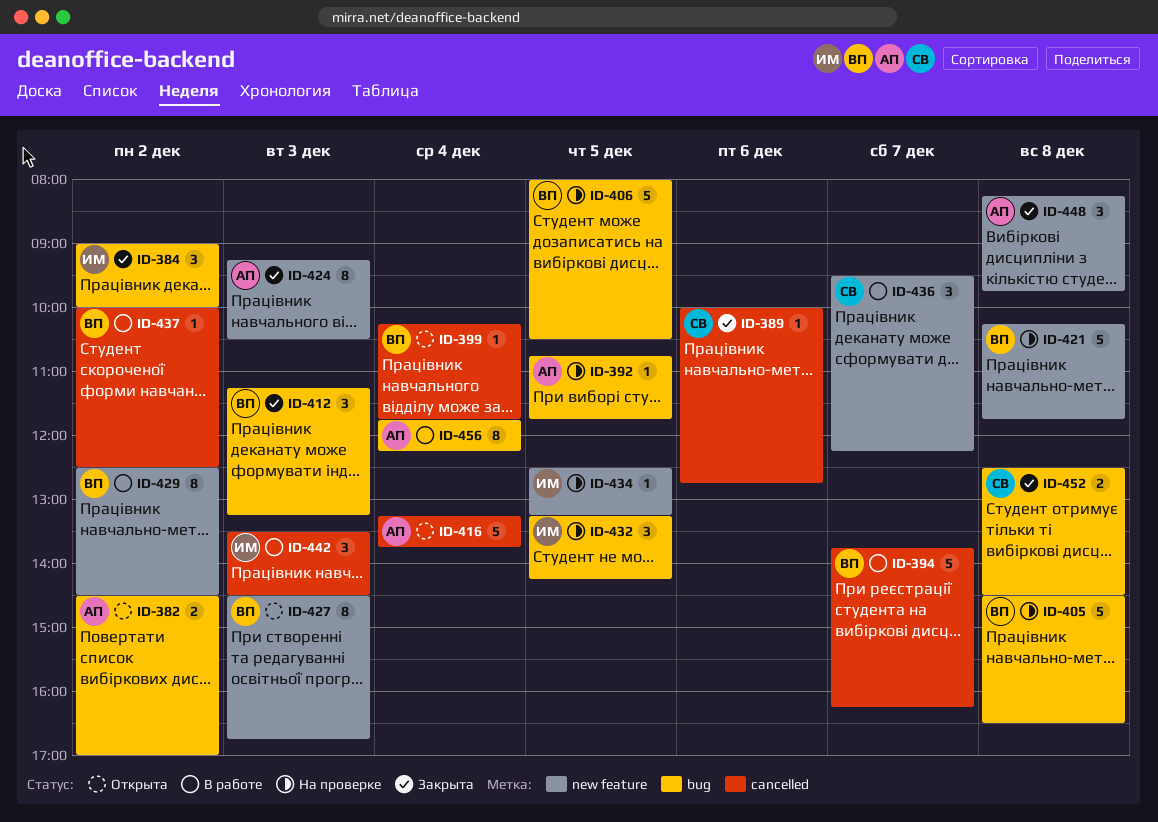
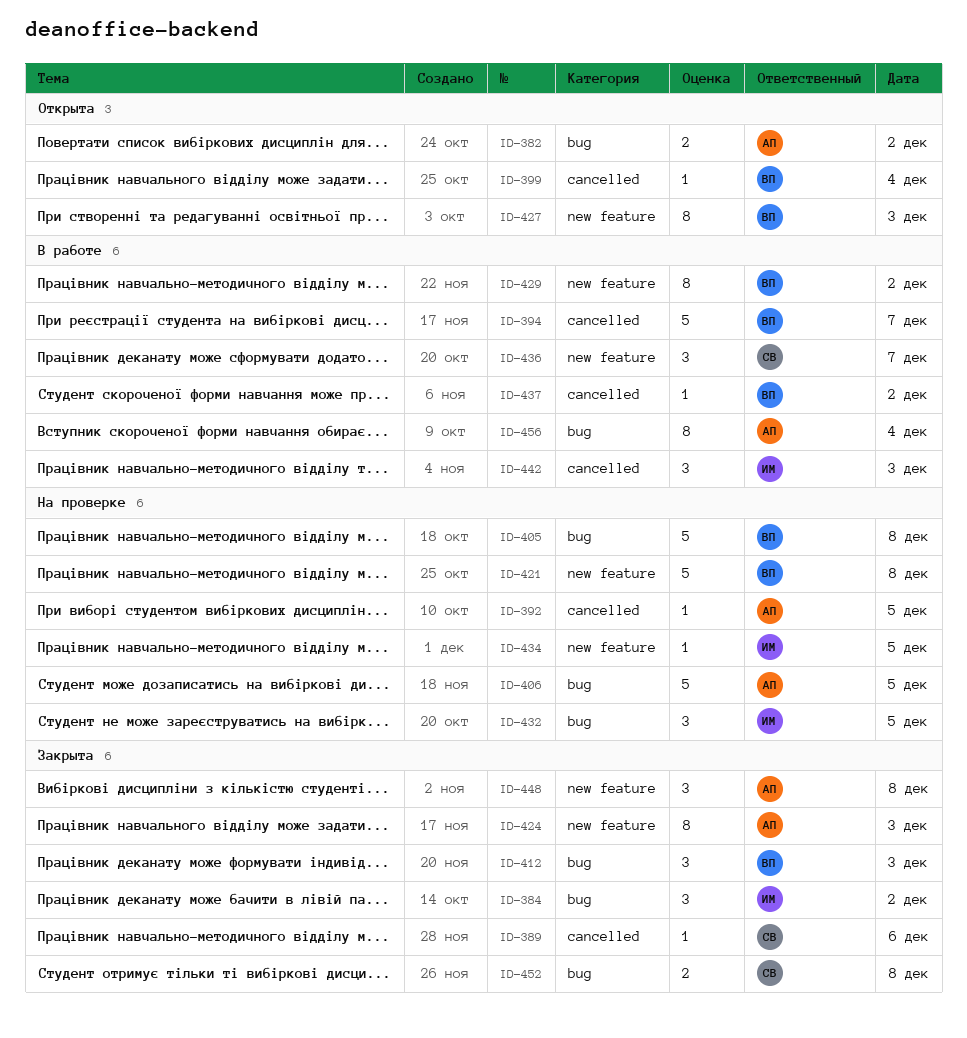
ID-392, label: bug -> cancelled
ID-406, owner: ВП -> АП
ID-416: present -> none

